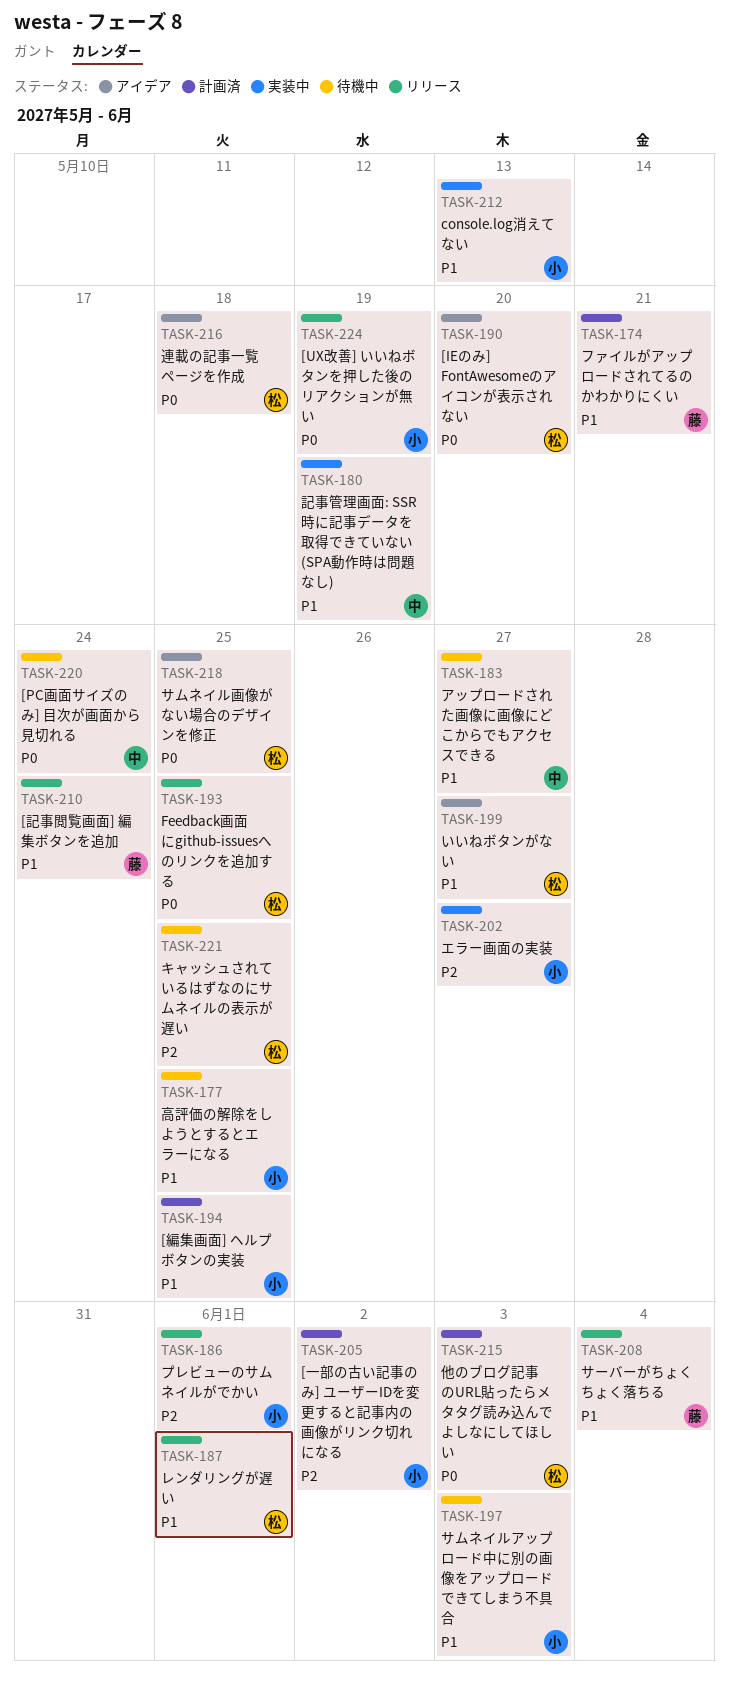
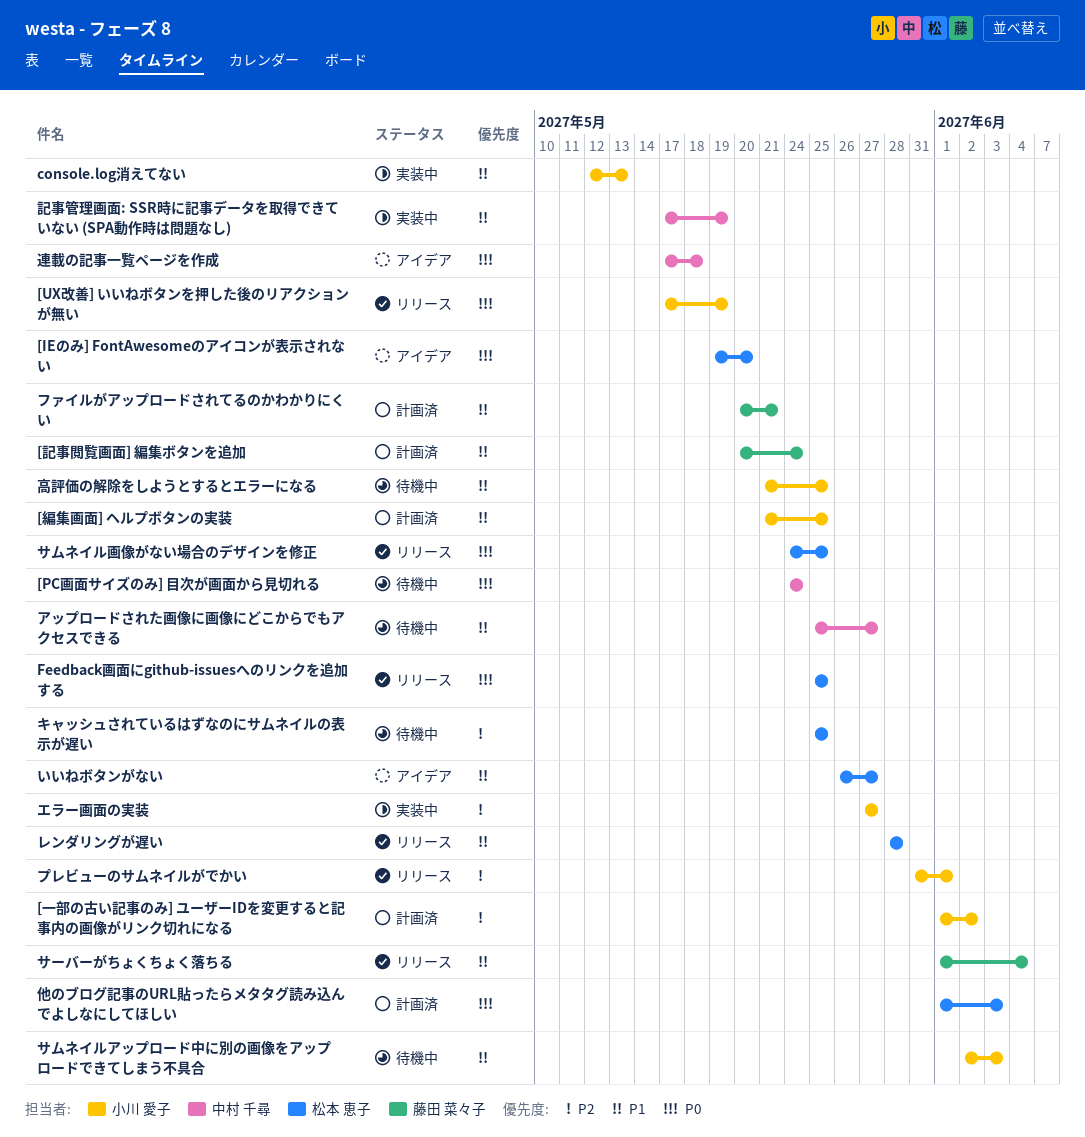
[記事閲覧画面] 編集ボタンを追加, status: リリース -> 計画済
サムネイル画像がない場合のデザインを修正, status: アイデア -> リリース
レンダリングが遅い, due: Jun 1 -> May 28
連載の記事一覧ページを作成, owner: 松本 恵子 -> 中村 千尋

